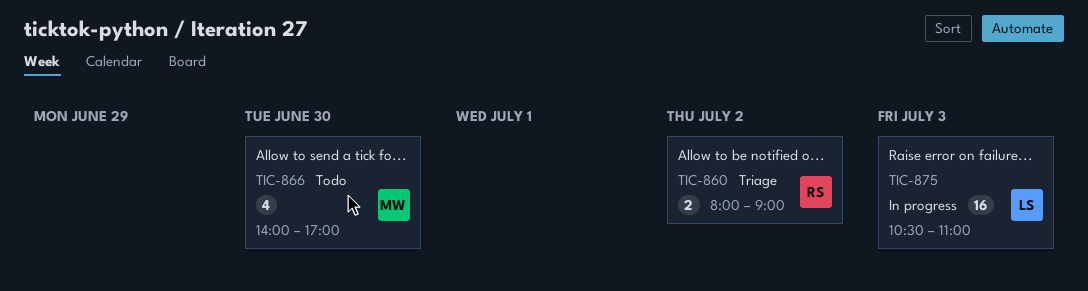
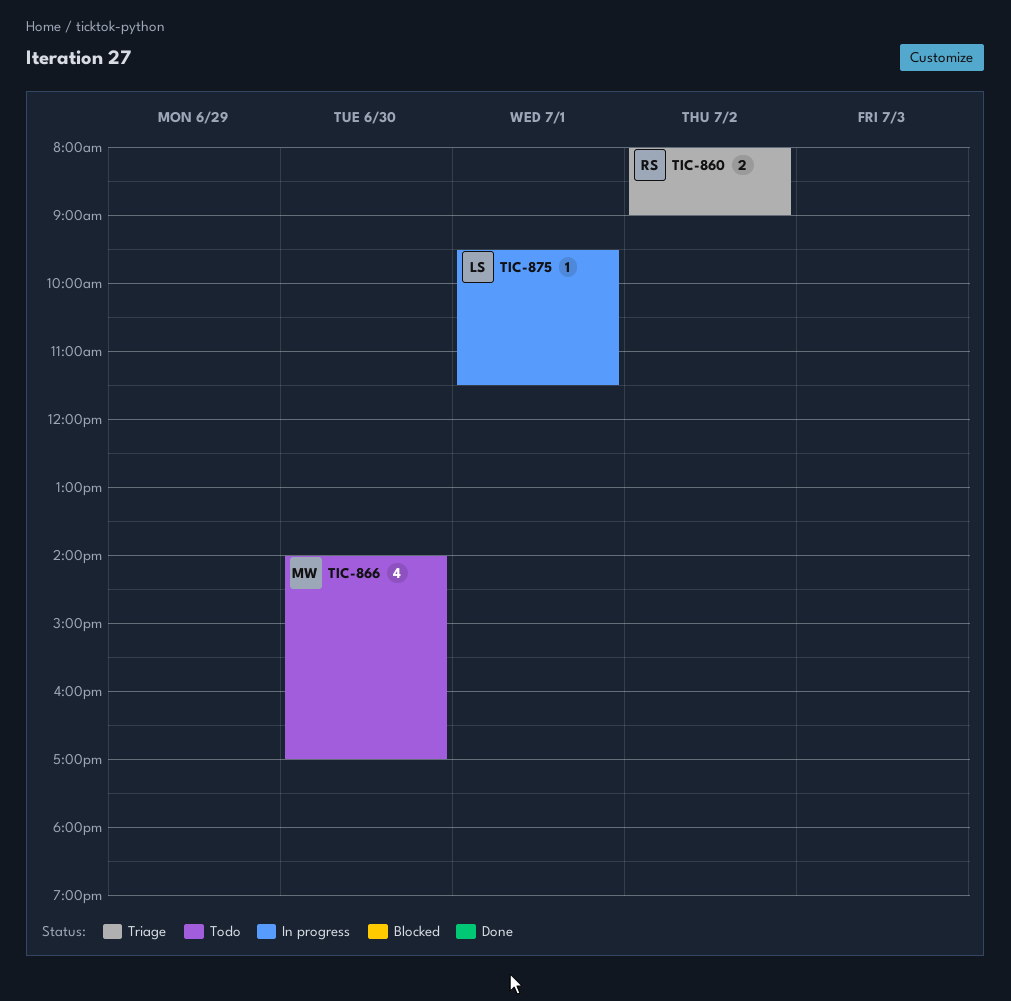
TIC-875, estimate: 16 -> 1
TIC-875, day: Jul 3 -> Jul 1
TIC-875, begins: 10:30 -> 09:30
TIC-875, ends: 11:00 -> 11:30

